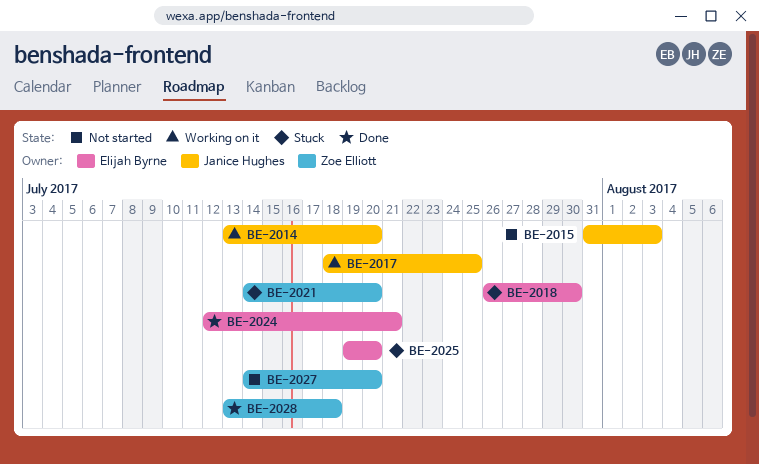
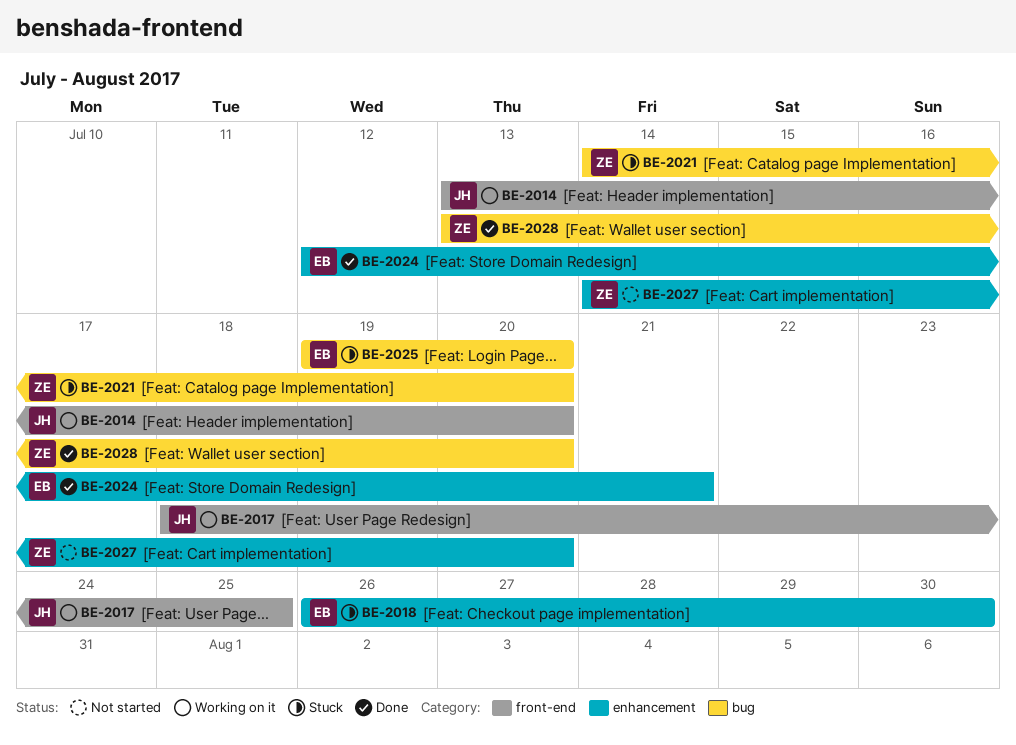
BE-2015: present -> none
BE-2028, due: Jul 18 -> Jul 20

